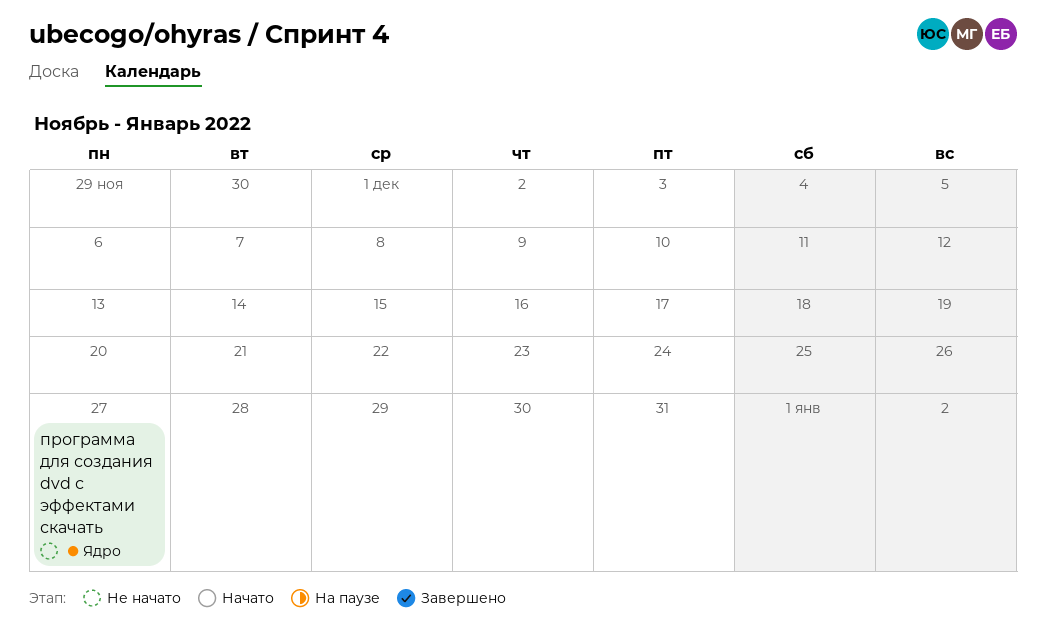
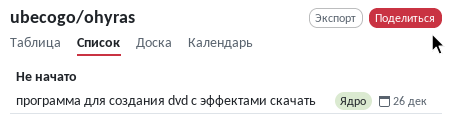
программа для создания dvd с эффектами скачать, due: Dec 27 -> Dec 26

